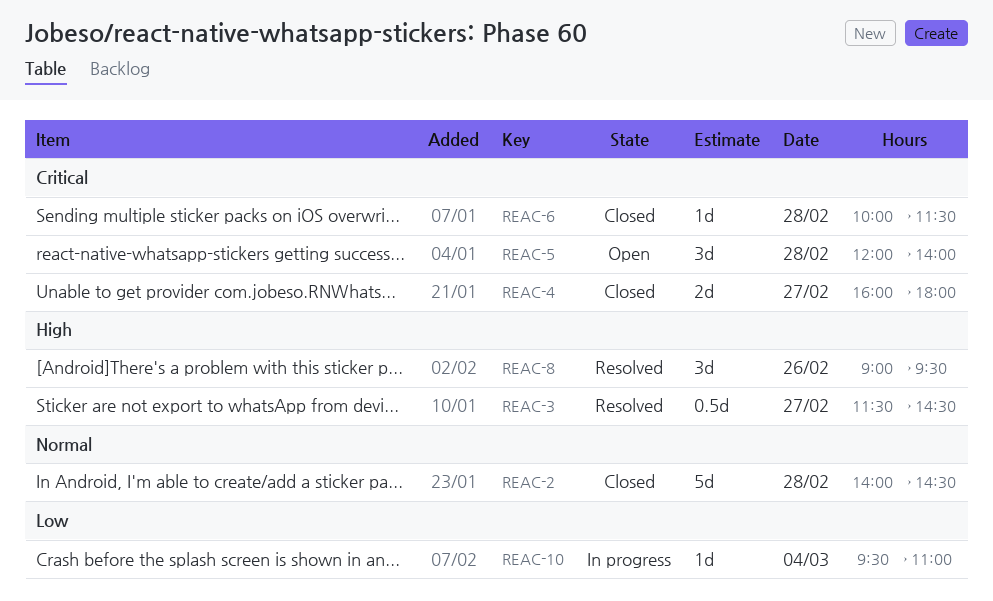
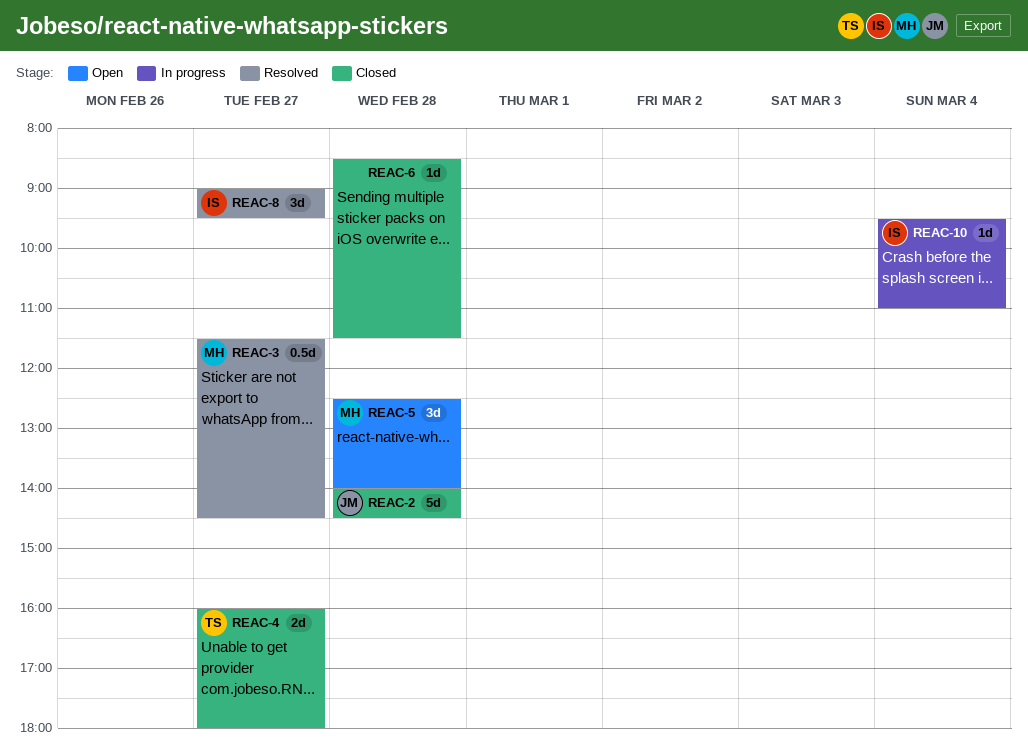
REAC-5, begins: 12:00 -> 12:30
REAC-6, begins: 10:00 -> 08:30
REAC-8, day: Feb 26 -> Feb 27

